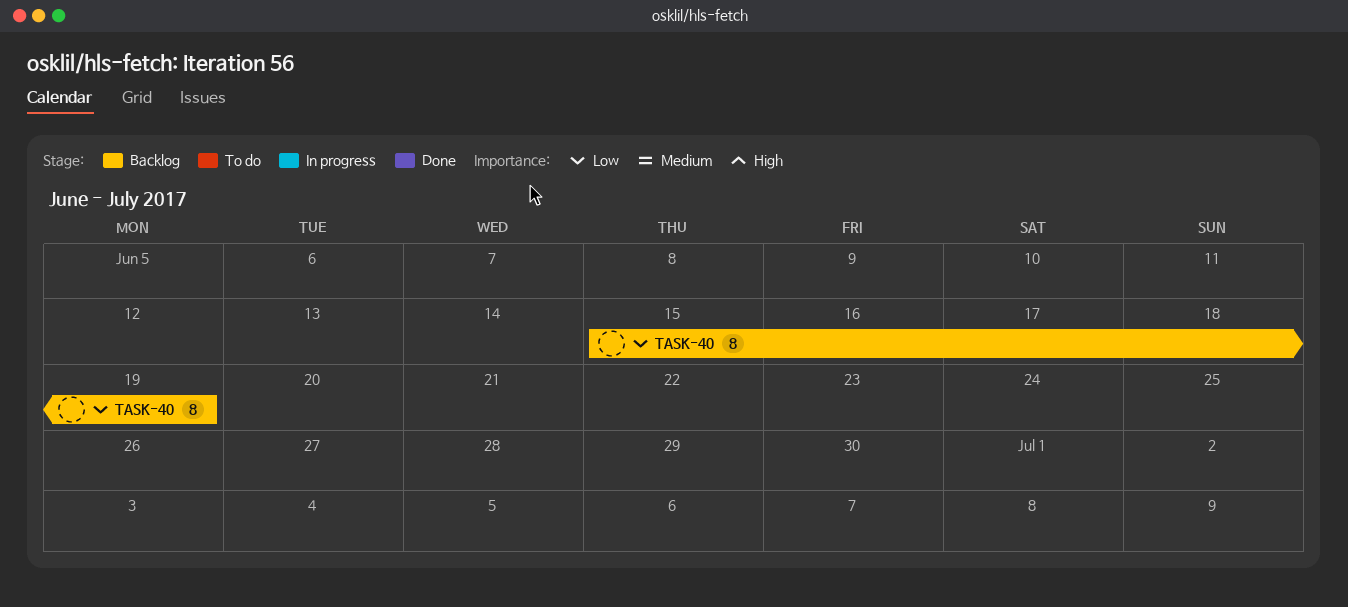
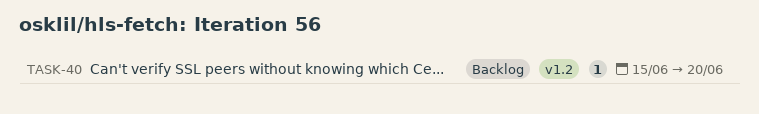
TASK-40, estimate: 8 -> 1
TASK-40, due: Jun 19 -> Jun 20

